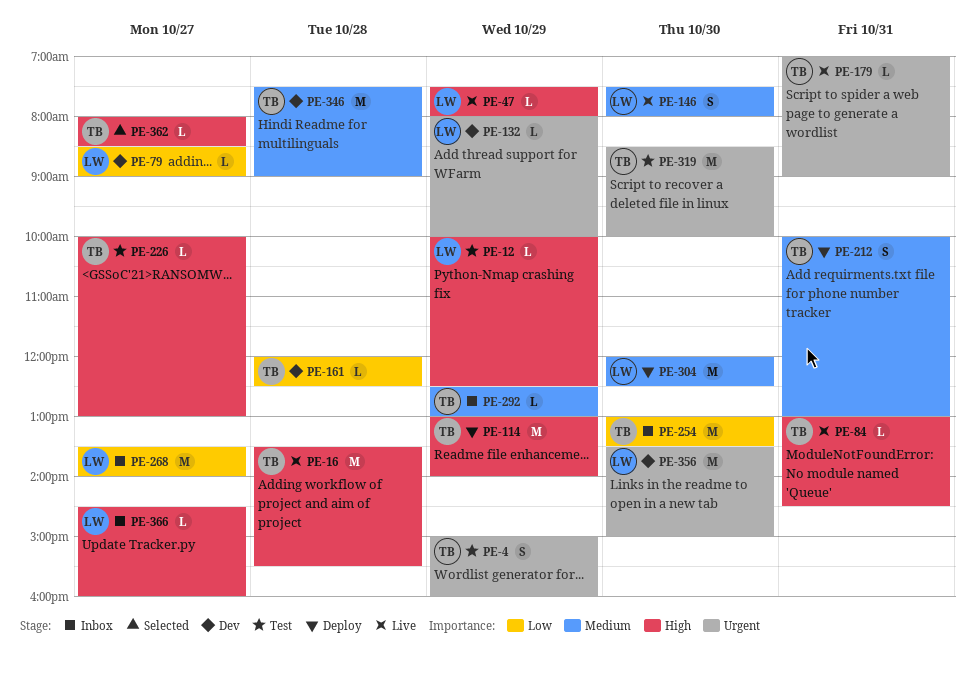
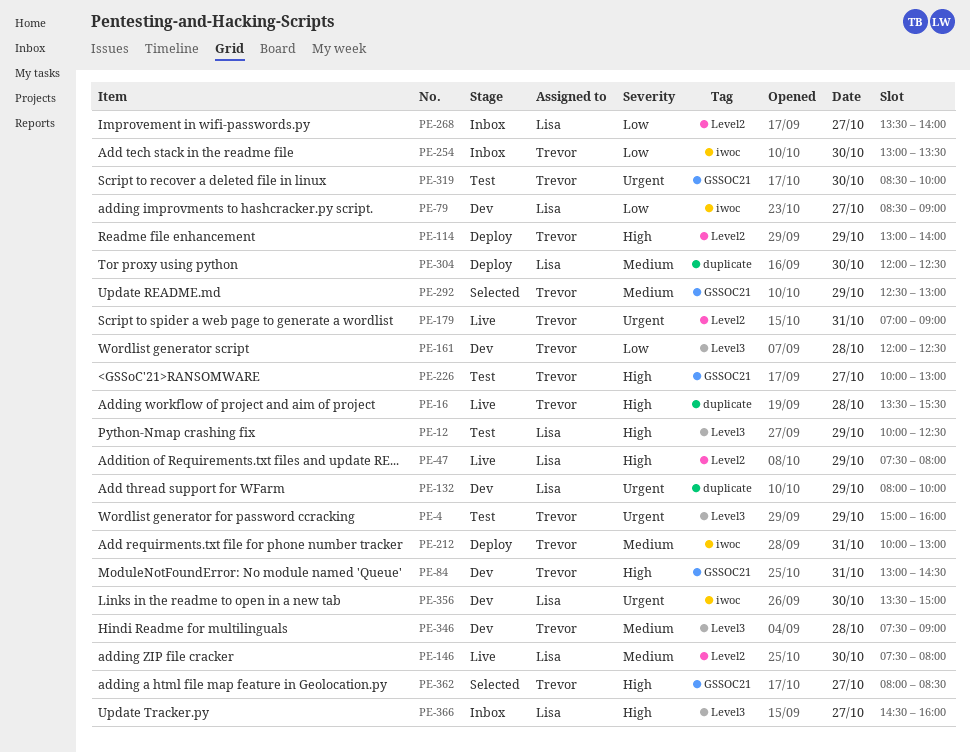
PE-84, status: Live -> Dev
PE-292, status: Inbox -> Selected

